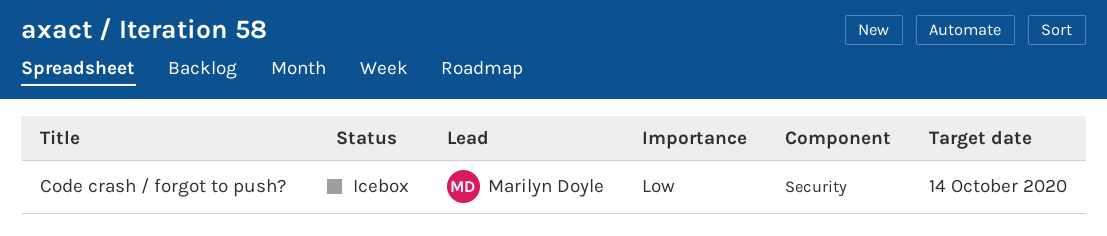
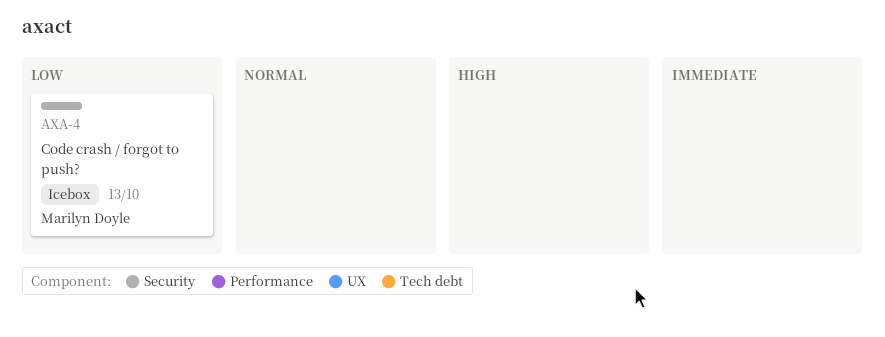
Code crash / forgot to push?, due: Oct 14 -> Oct 13

